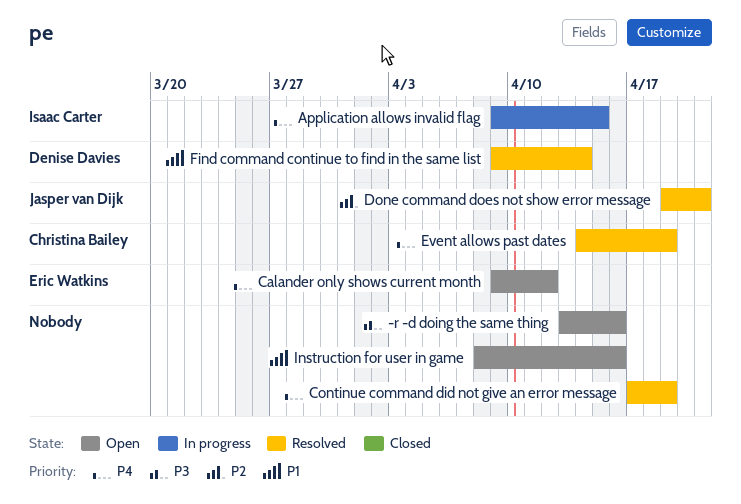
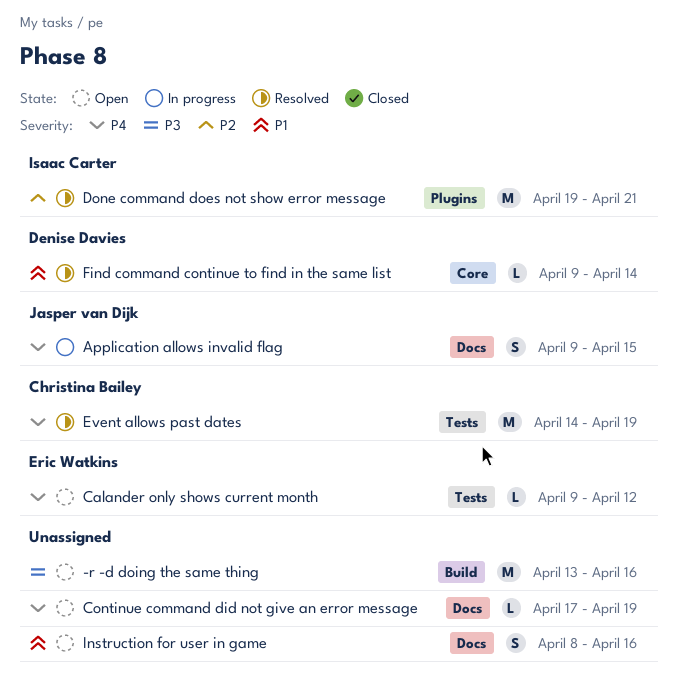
Application allows invalid flag, owner: Isaac Carter -> Jasper van Dijk
Continue command did not give an error message, status: Resolved -> Open
Done command does not show error message, owner: Jasper van Dijk -> Isaac Carter

